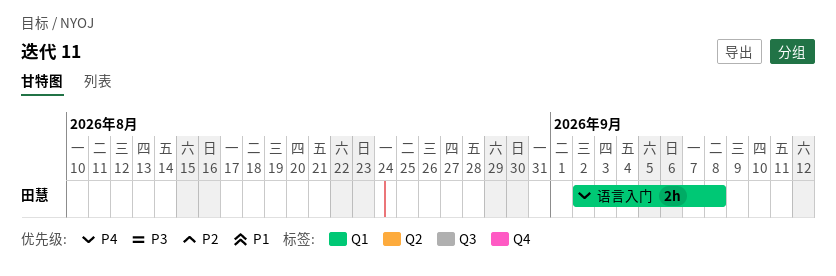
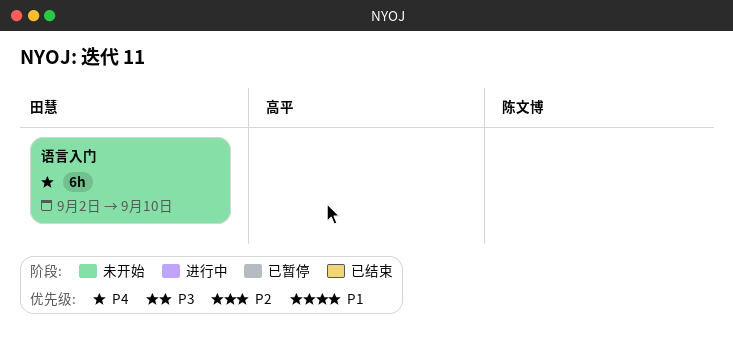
语言入门, estimate: 2h -> 6h
语言入门, due: Sep 8 -> Sep 10

